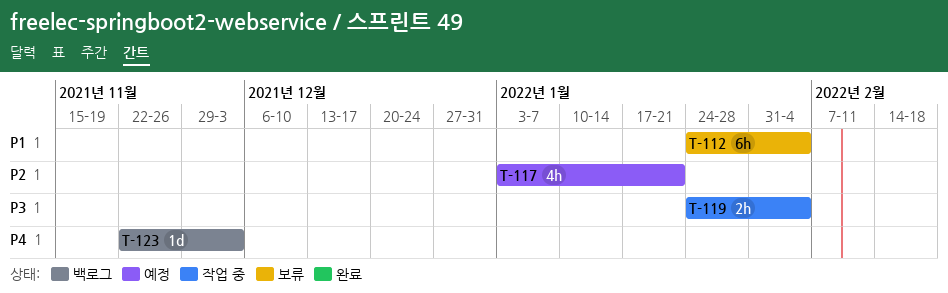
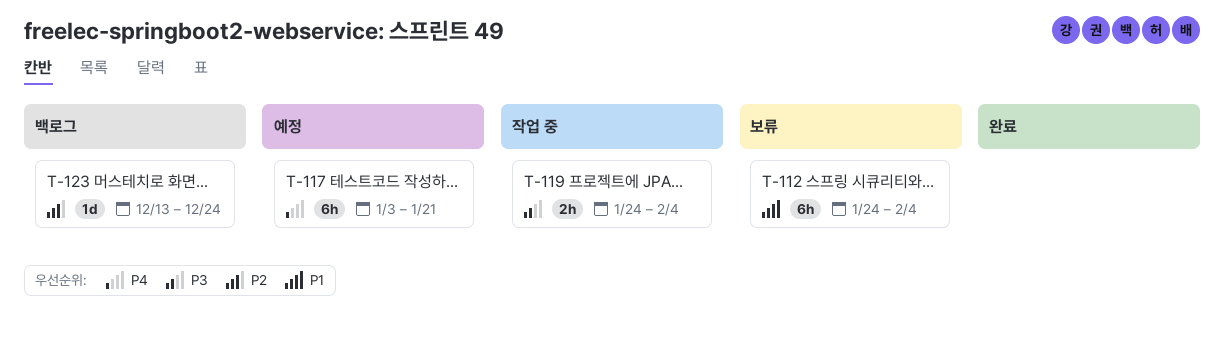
T-117, priority: P2 -> P4
T-117, estimate: 4h -> 6h
T-123, priority: P4 -> P2
T-123, start: Nov 22 -> Dec 13
T-123, due: Dec 3 -> Dec 24

